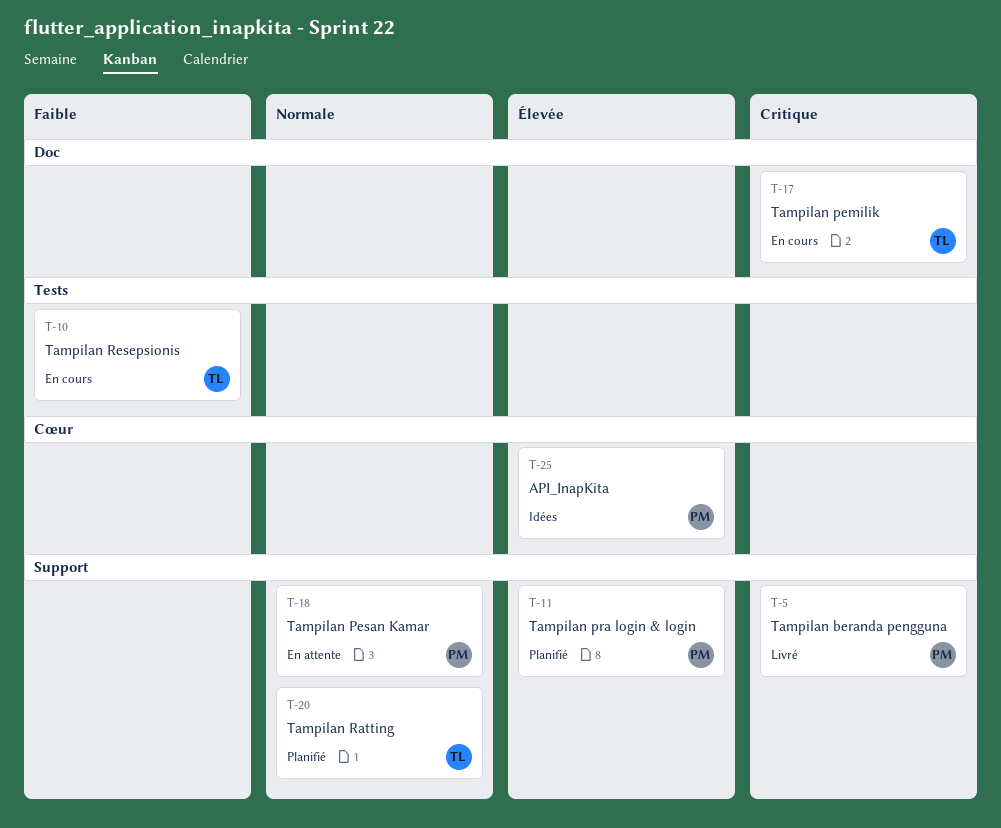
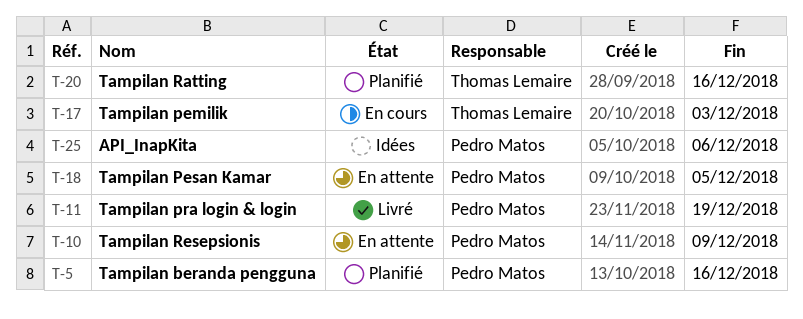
T-5, status: Livré -> Planifié
T-10, status: En cours -> En attente
T-10, owner: Thomas Lemaire -> Pedro Matos
T-11, status: Planifié -> Livré

